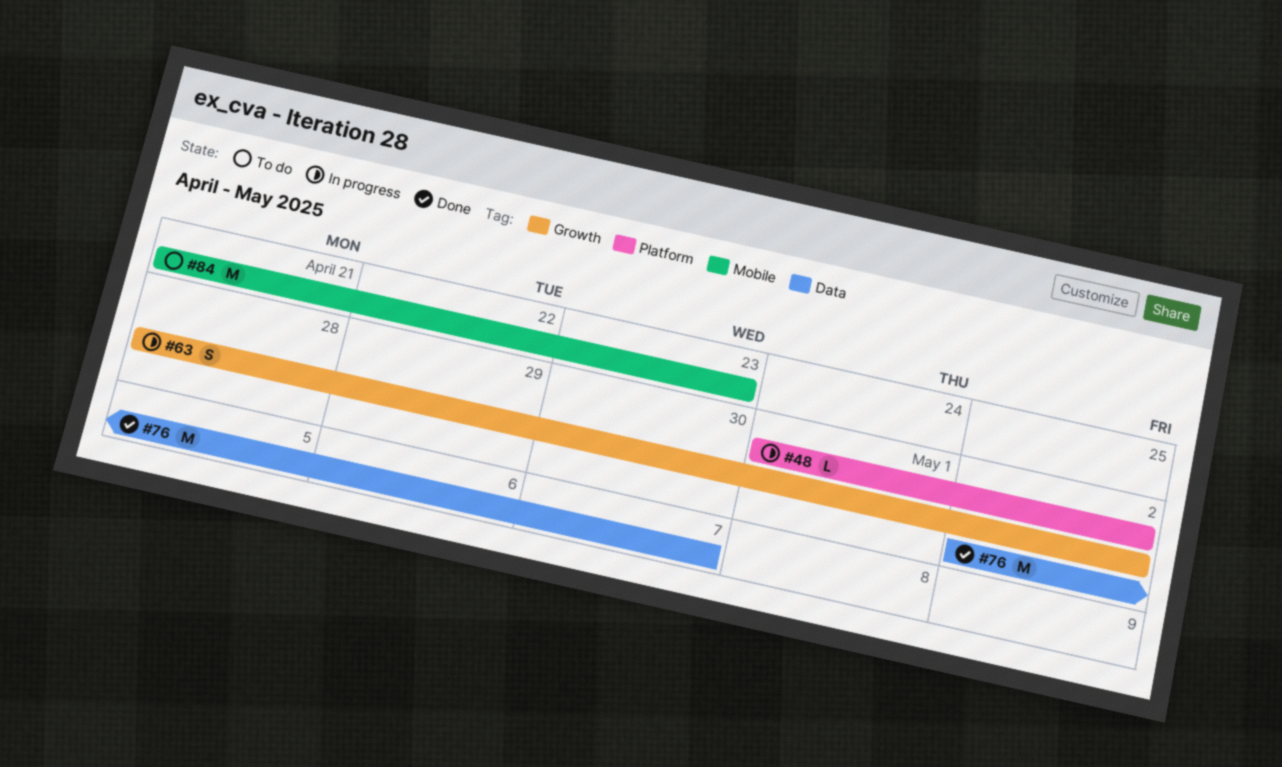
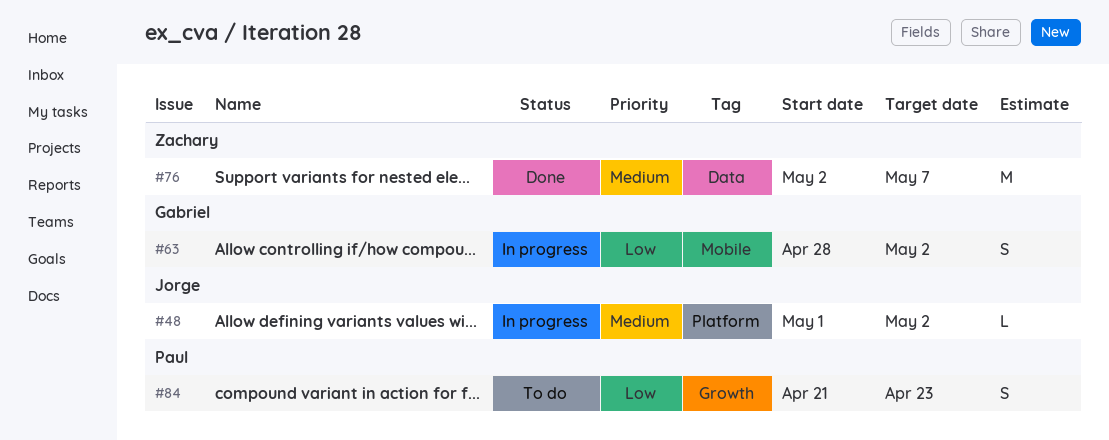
#63, label: Growth -> Mobile
#84, label: Mobile -> Growth
#84, estimate: M -> S

